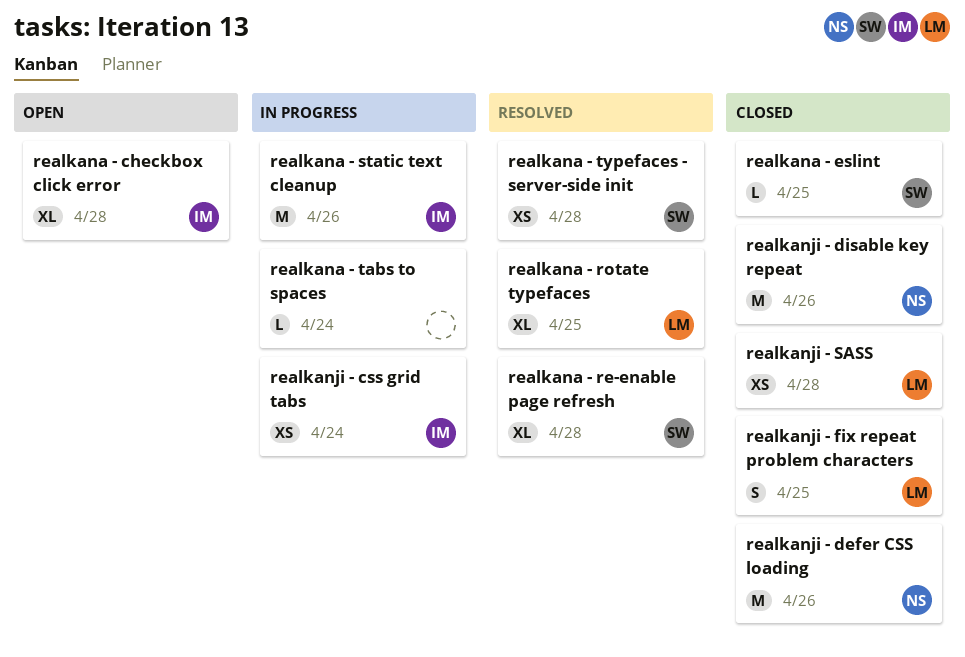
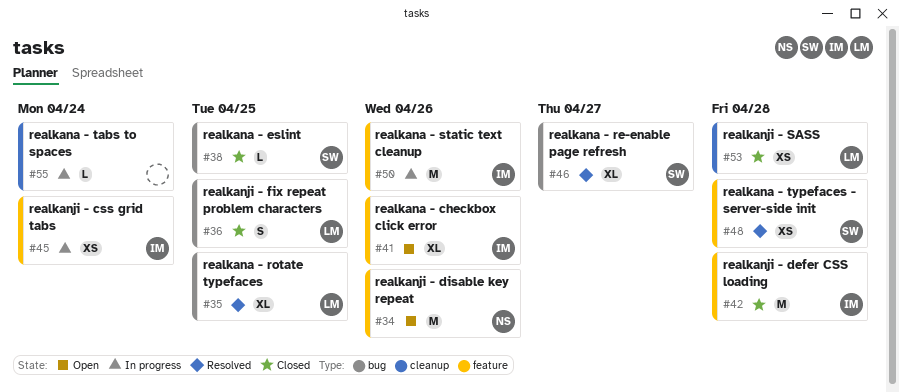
realkana - checkbox click error, due: Apr 28 -> Apr 26
realkana - re-enable page refresh, due: Apr 28 -> Apr 27
realkanji - defer CSS loading, owner: NS -> IM
realkanji - defer CSS loading, due: Apr 26 -> Apr 28
realkanji - disable key repeat, status: Closed -> Open

